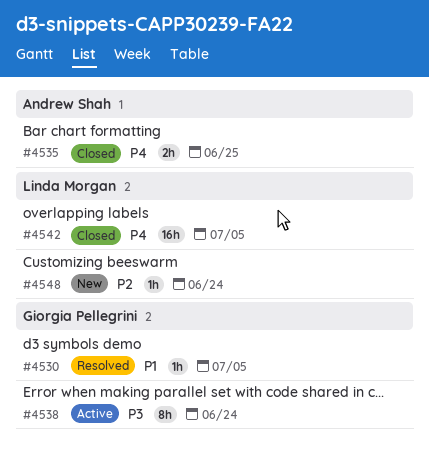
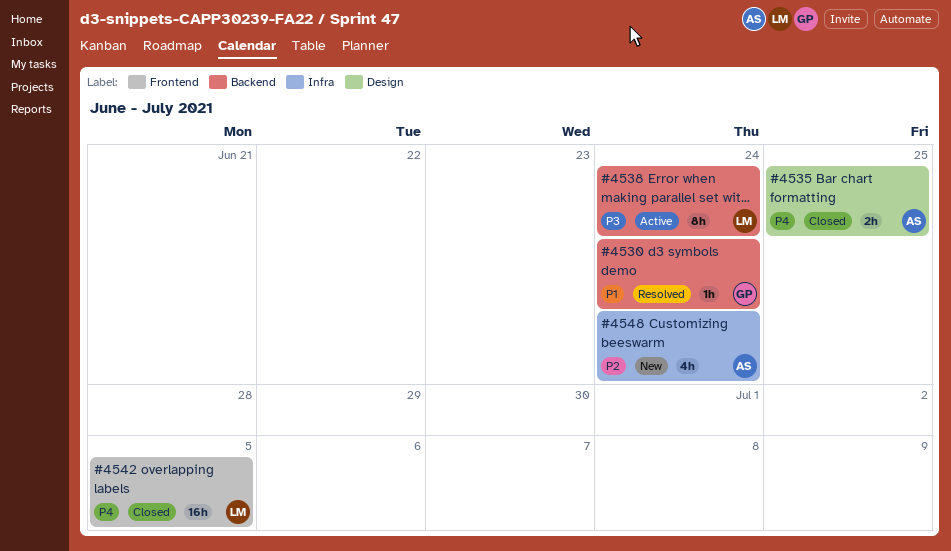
#4530, due: Jul 5 -> Jun 24
#4538, owner: Giorgia Pellegrini -> Linda Morgan
#4548, owner: Linda Morgan -> Andrew Shah
#4548, estimate: 1h -> 4h

